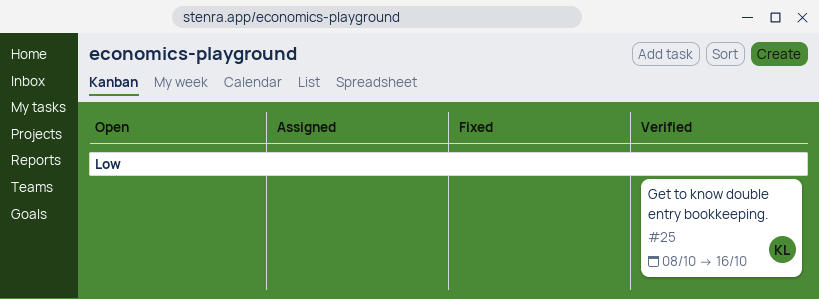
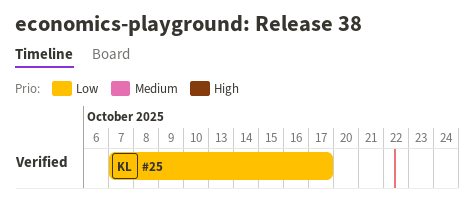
#25, start: Oct 8 -> Oct 7
#25, due: Oct 16 -> Oct 17

